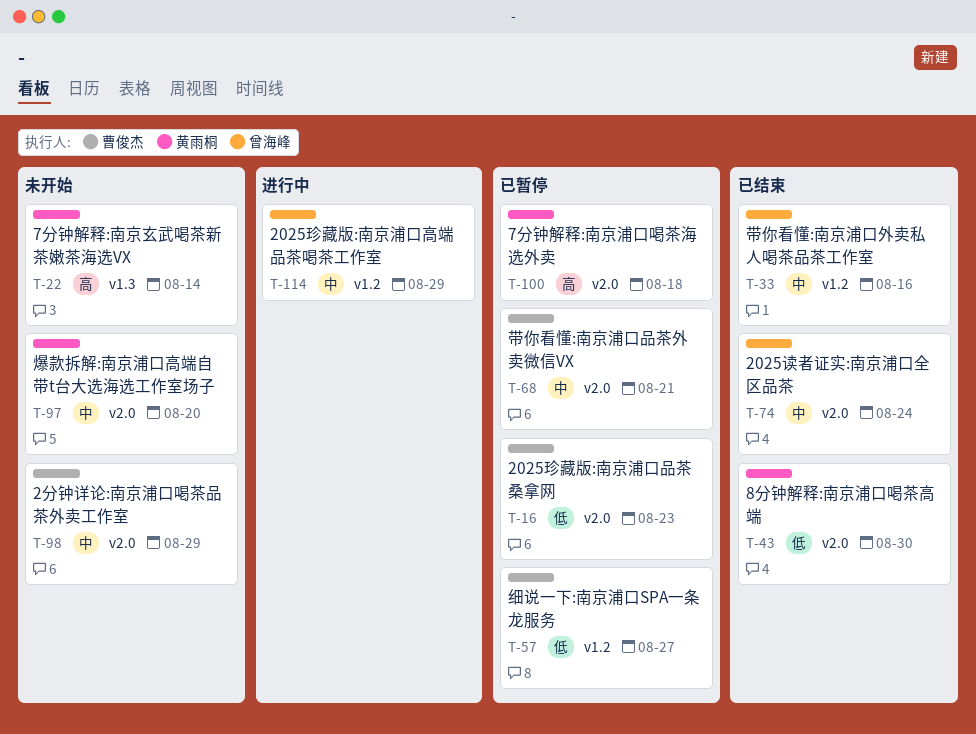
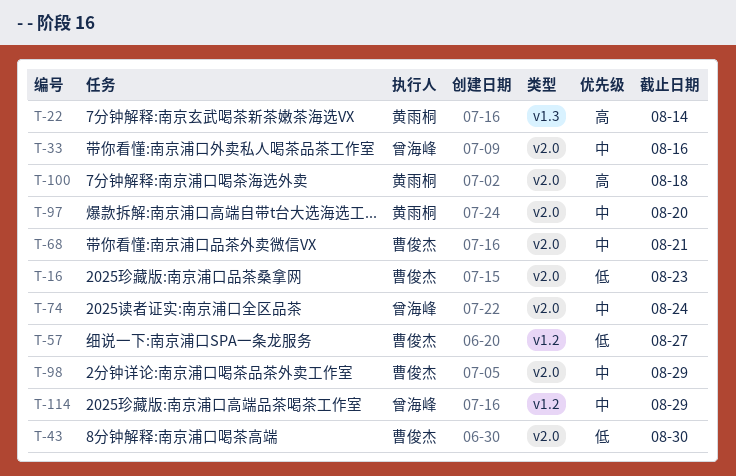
T-33, label: v1.2 -> v2.0
T-43, owner: 黄雨桐 -> 曹俊杰

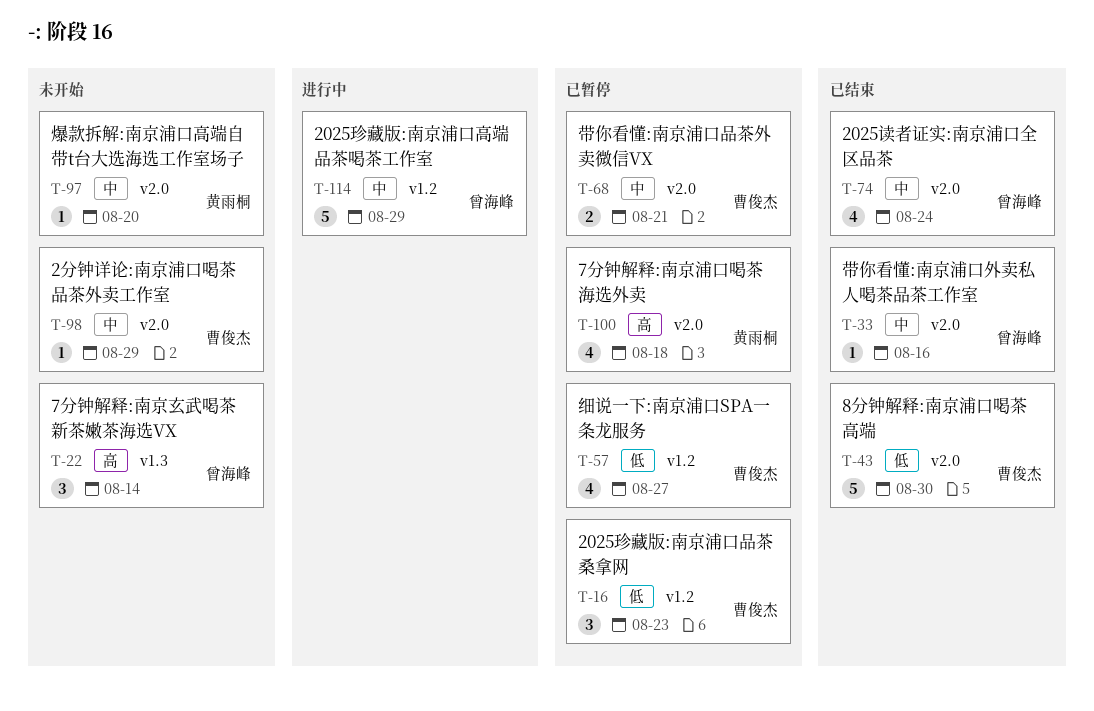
T-16, label: v2.0 -> v1.2
T-22, owner: 黄雨桐 -> 曾海峰

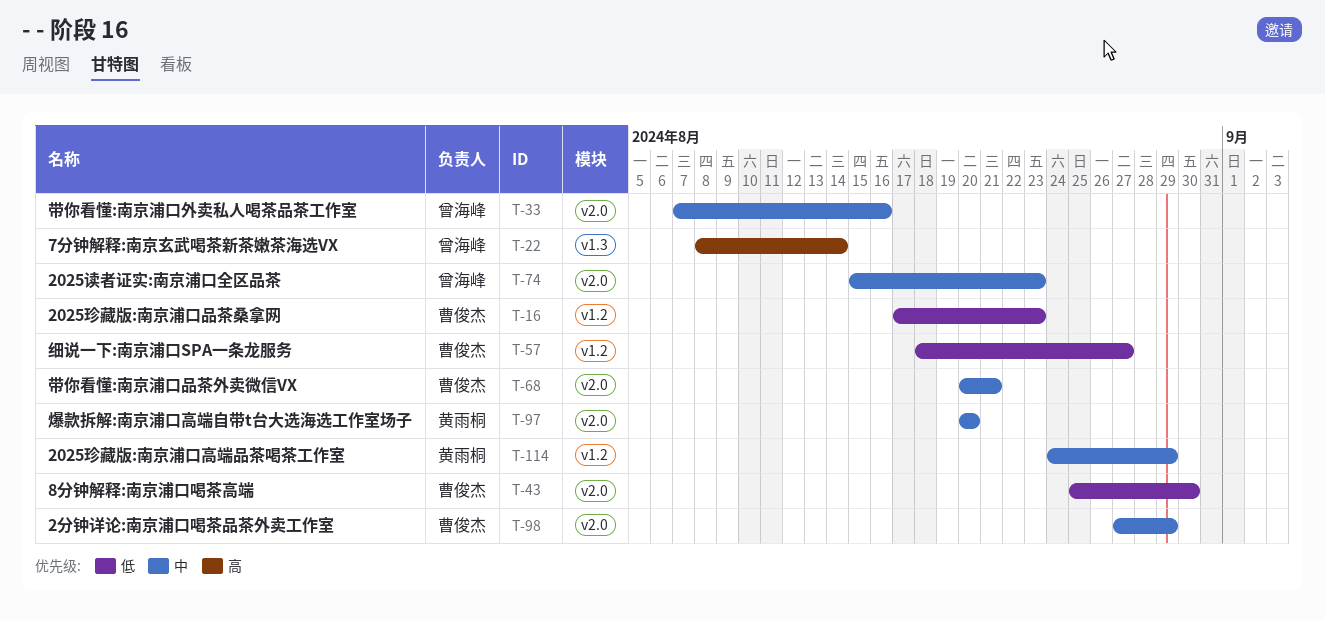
T-74, due: Aug 24 -> Aug 23
T-100: present -> none
T-114, owner: 曾海峰 -> 黄雨桐

